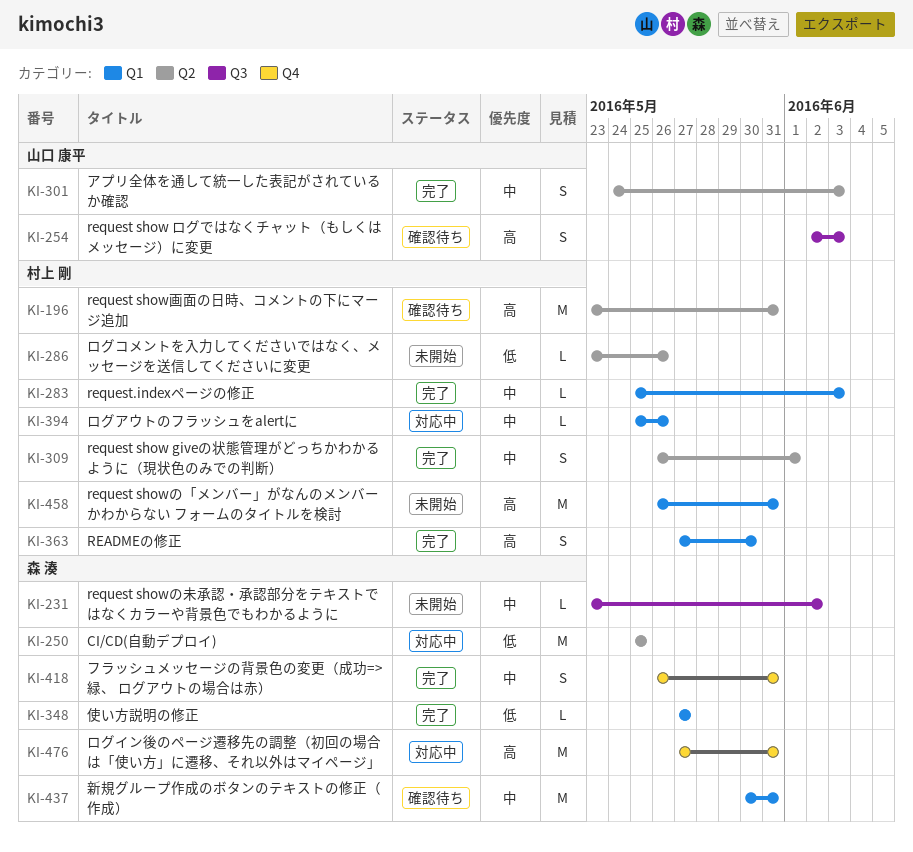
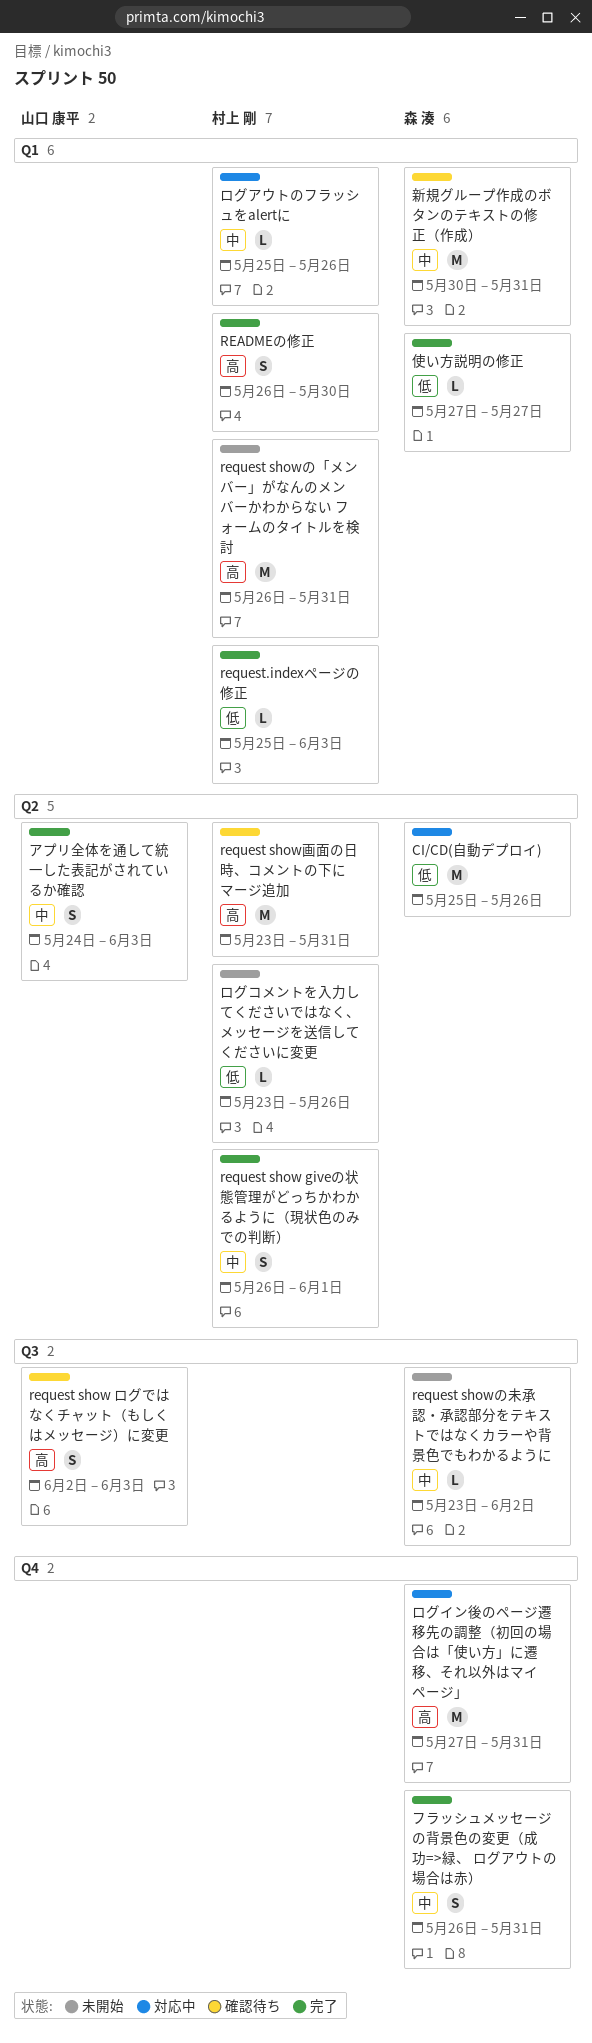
CI/CD(自動デプロイ), due: May 25 -> May 26
READMEの修正, start: May 27 -> May 26
request.indexページの修正, priority: 中 -> 低

